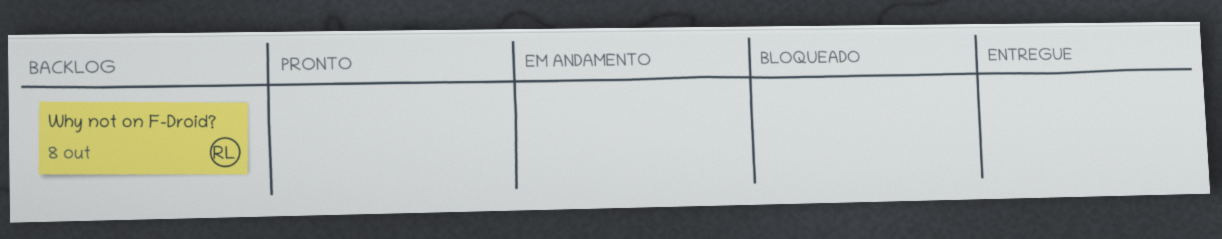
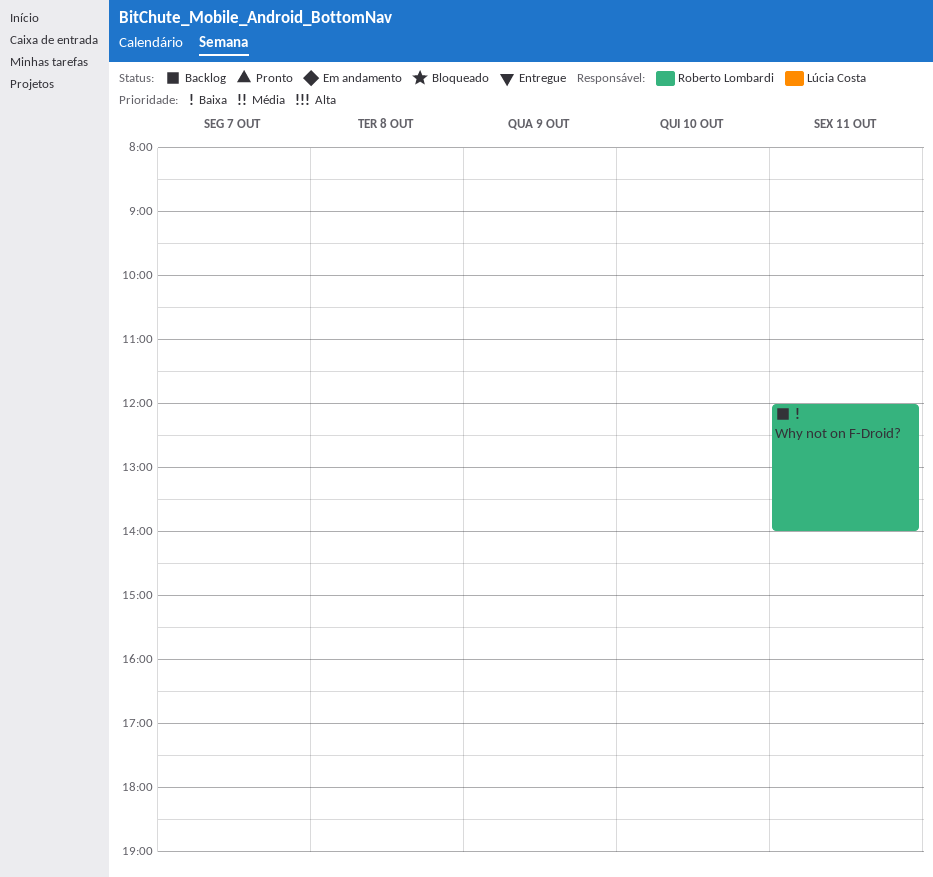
Why not on F-Droid?, day: Oct 8 -> Oct 11

